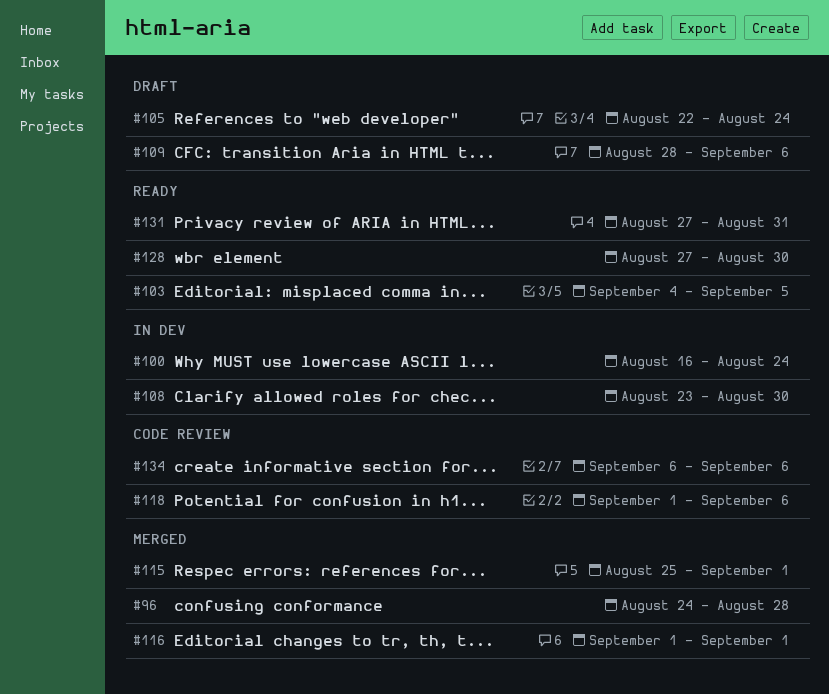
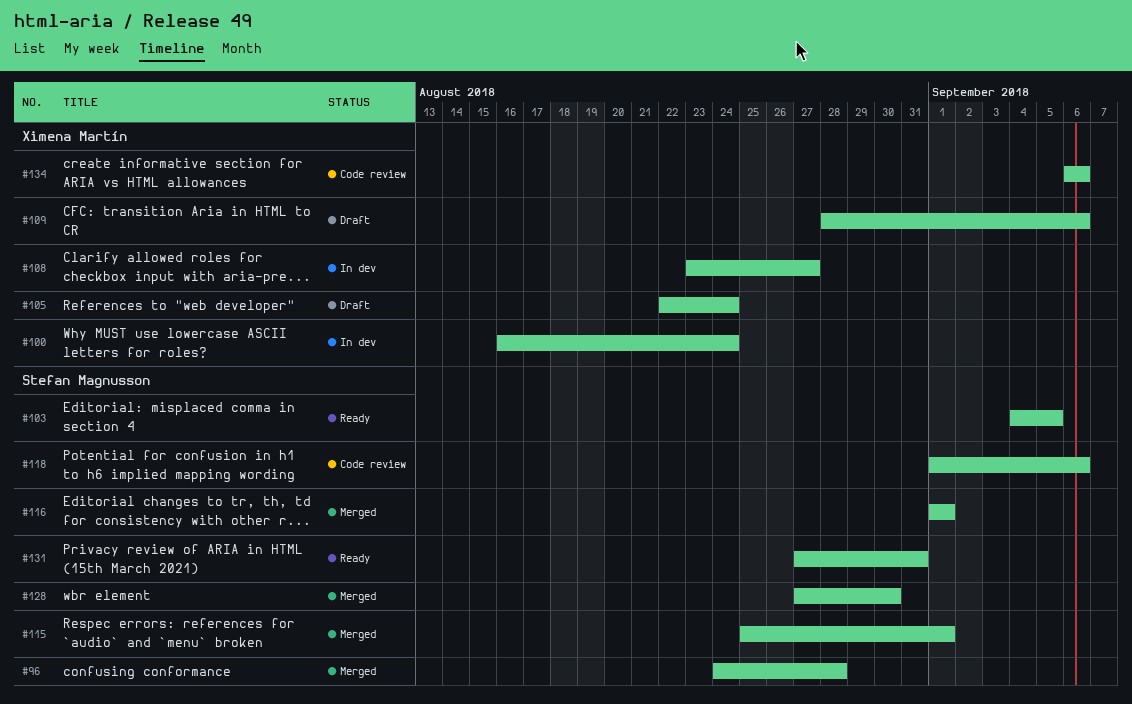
#108, due: Aug 30 -> Aug 27
#128, status: Ready -> Merged

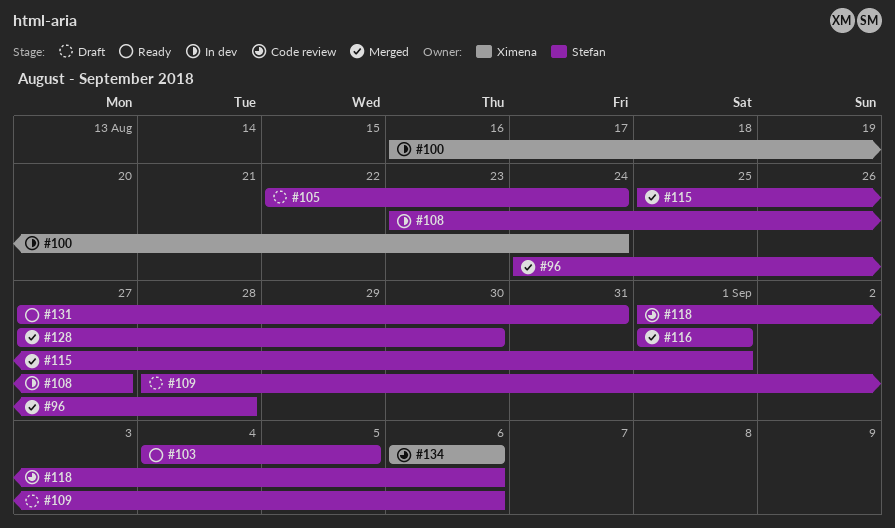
#105, owner: Ximena Martín -> Stefan Magnusson
#108, owner: Ximena Martín -> Stefan Magnusson
#109, owner: Ximena Martín -> Stefan Magnusson

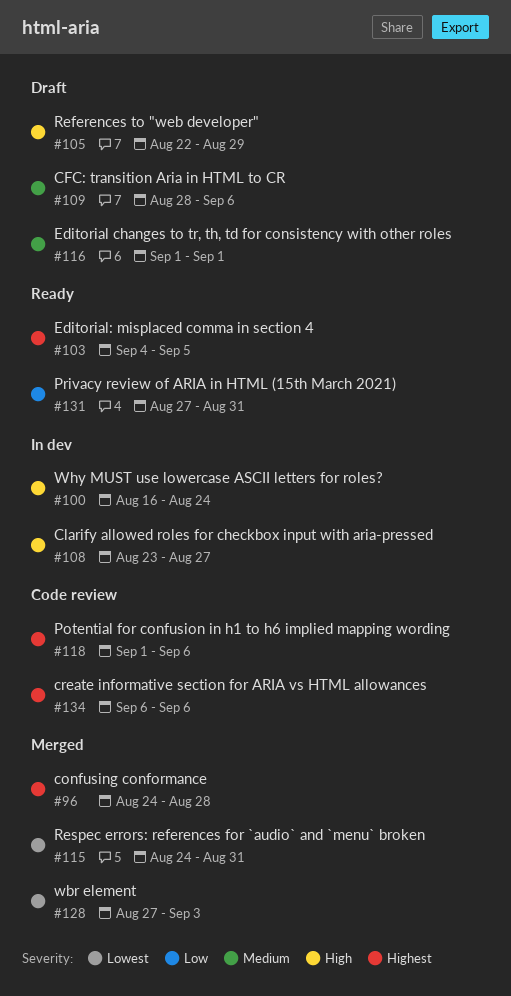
#105, due: Aug 24 -> Aug 29
#115, start: Aug 25 -> Aug 24
#115, due: Sep 1 -> Aug 31
#116, status: Merged -> Draft
#128, due: Aug 30 -> Sep 3

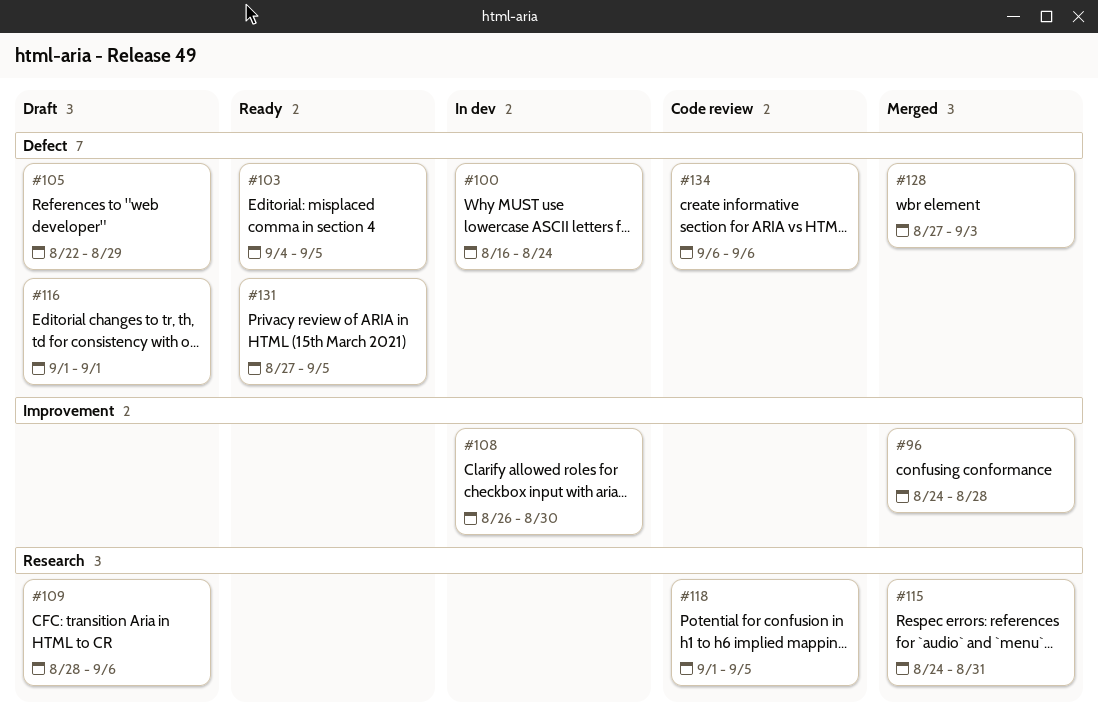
#108, start: Aug 23 -> Aug 26
#108, due: Aug 27 -> Aug 30
#118, due: Sep 6 -> Sep 5
#131, due: Aug 31 -> Sep 5

